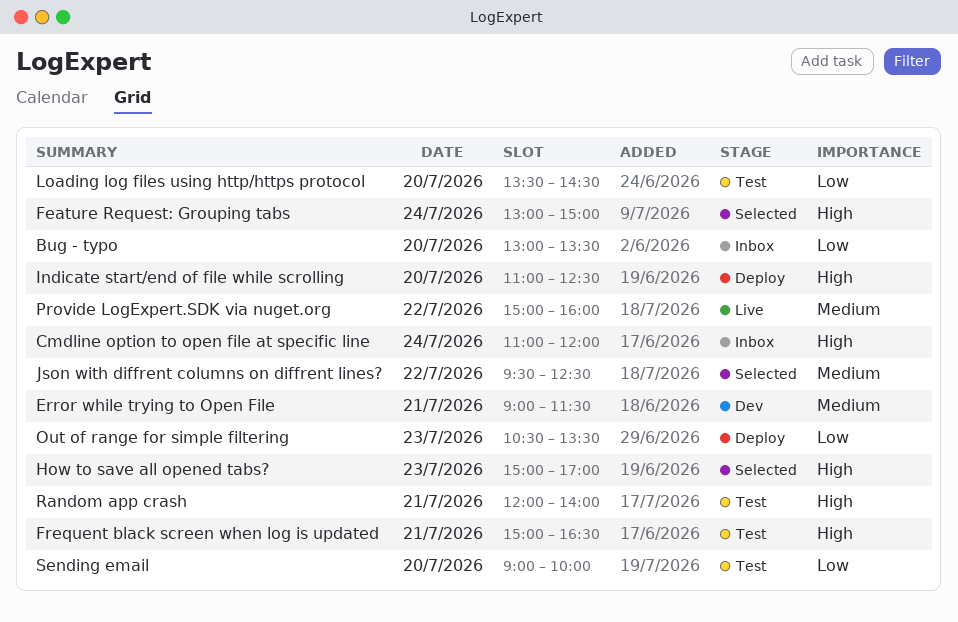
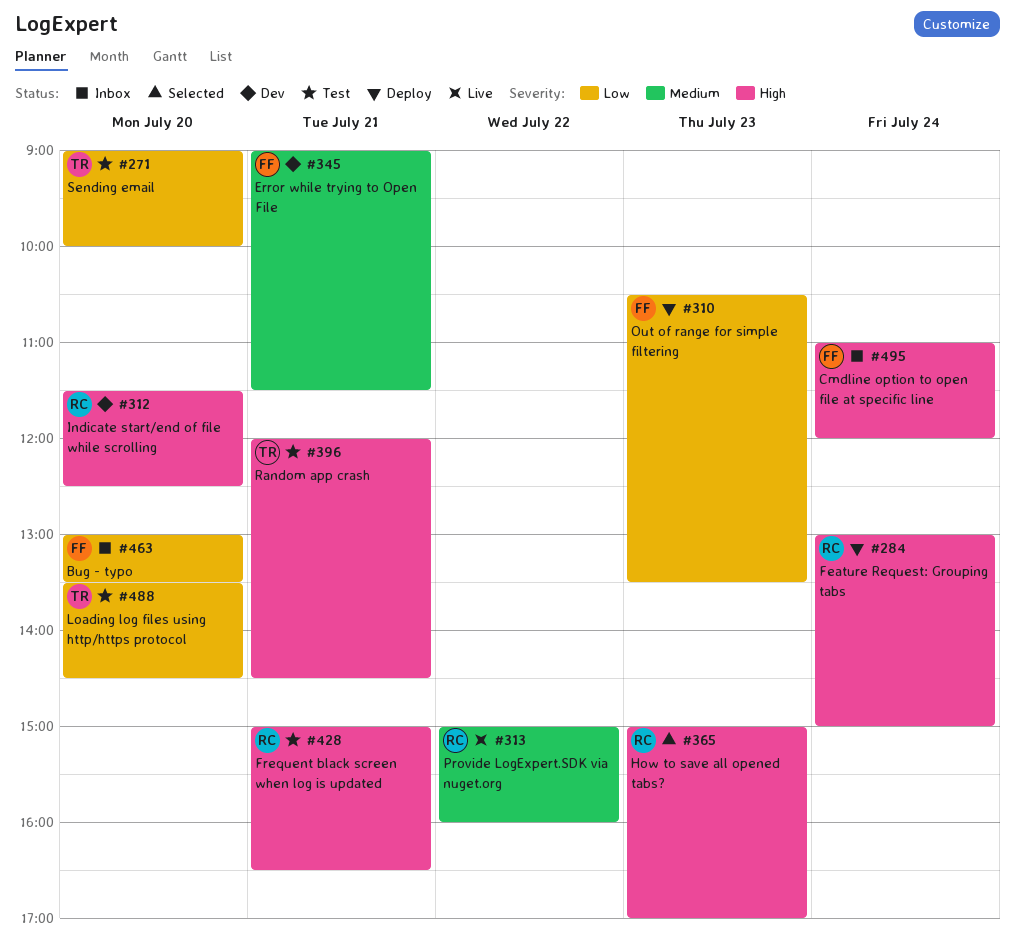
Feature Request: Grouping tabs, status: Selected -> Deploy
Indicate start/end of file while scrolling, status: Deploy -> Dev
Indicate start/end of file while scrolling, begins: 11:00 -> 11:30
Json with diffrent columns on diffrent lines?: present -> none
Random app crash, ends: 14:00 -> 14:30

